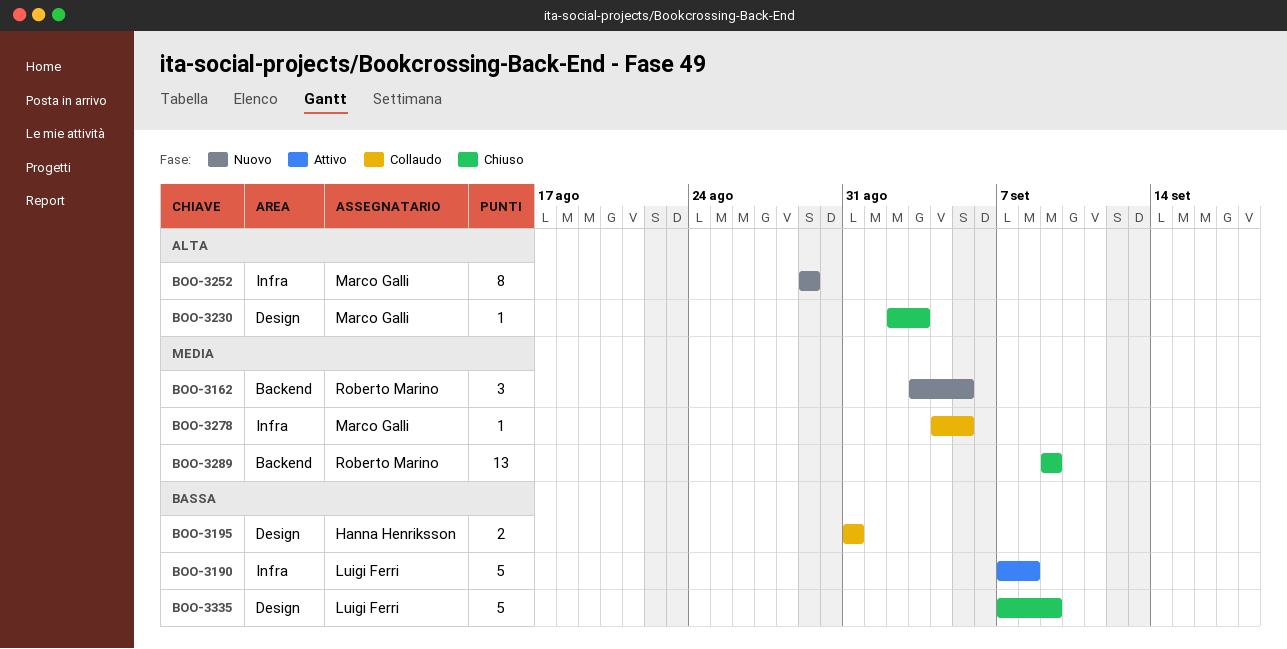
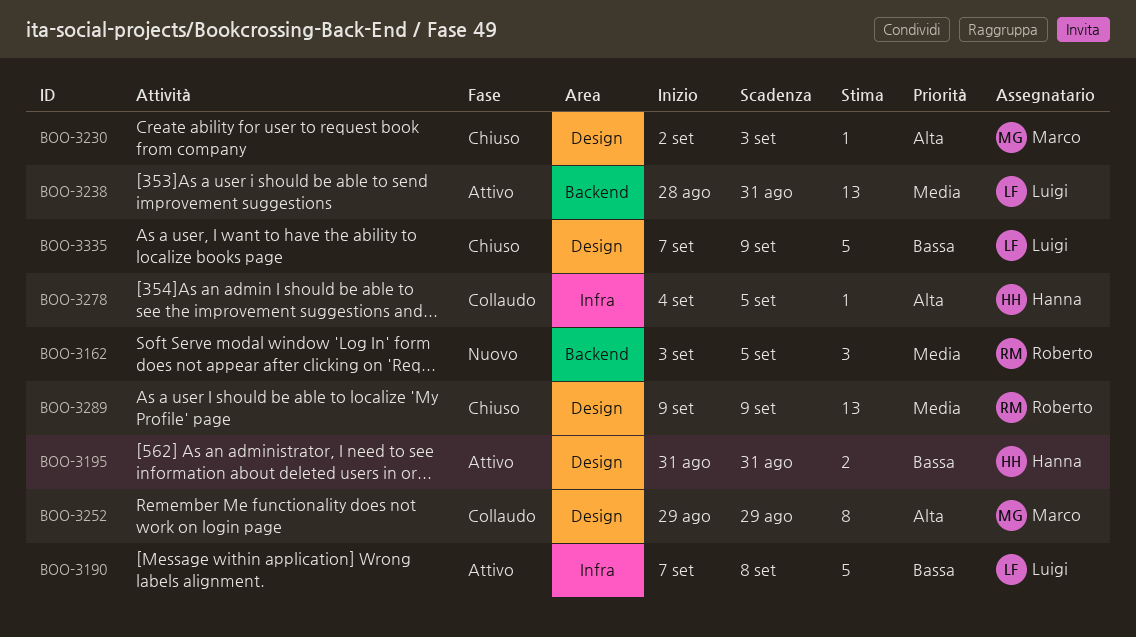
BOO-3195, status: Collaudo -> Attivo
BOO-3238: none -> present
BOO-3252, status: Nuovo -> Collaudo
BOO-3252, label: Infra -> Design
BOO-3278, owner: Marco Galli -> Hanna Henriksson
BOO-3278, priority: Media -> Alta
BOO-3289, label: Backend -> Design

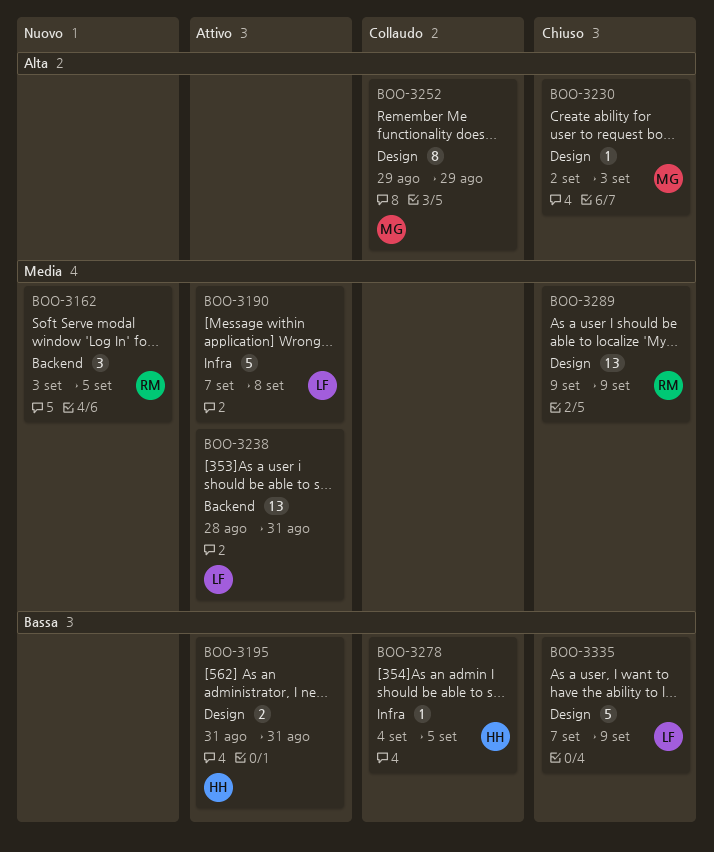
BOO-3190, priority: Bassa -> Media
BOO-3278, priority: Alta -> Bassa

